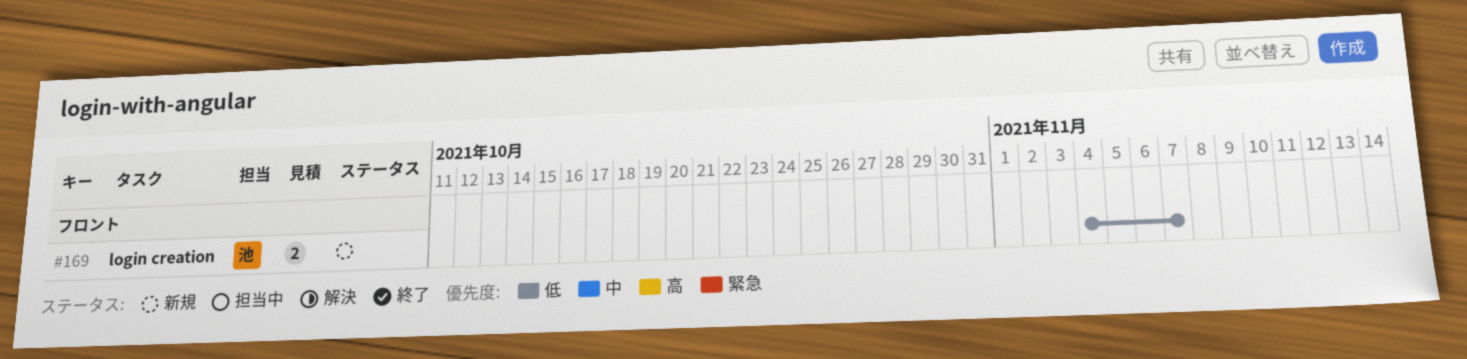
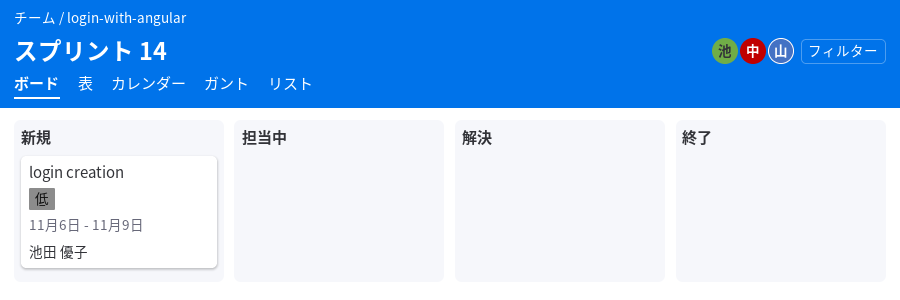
login creation, start: Nov 4 -> Nov 6
login creation, due: Nov 7 -> Nov 9

